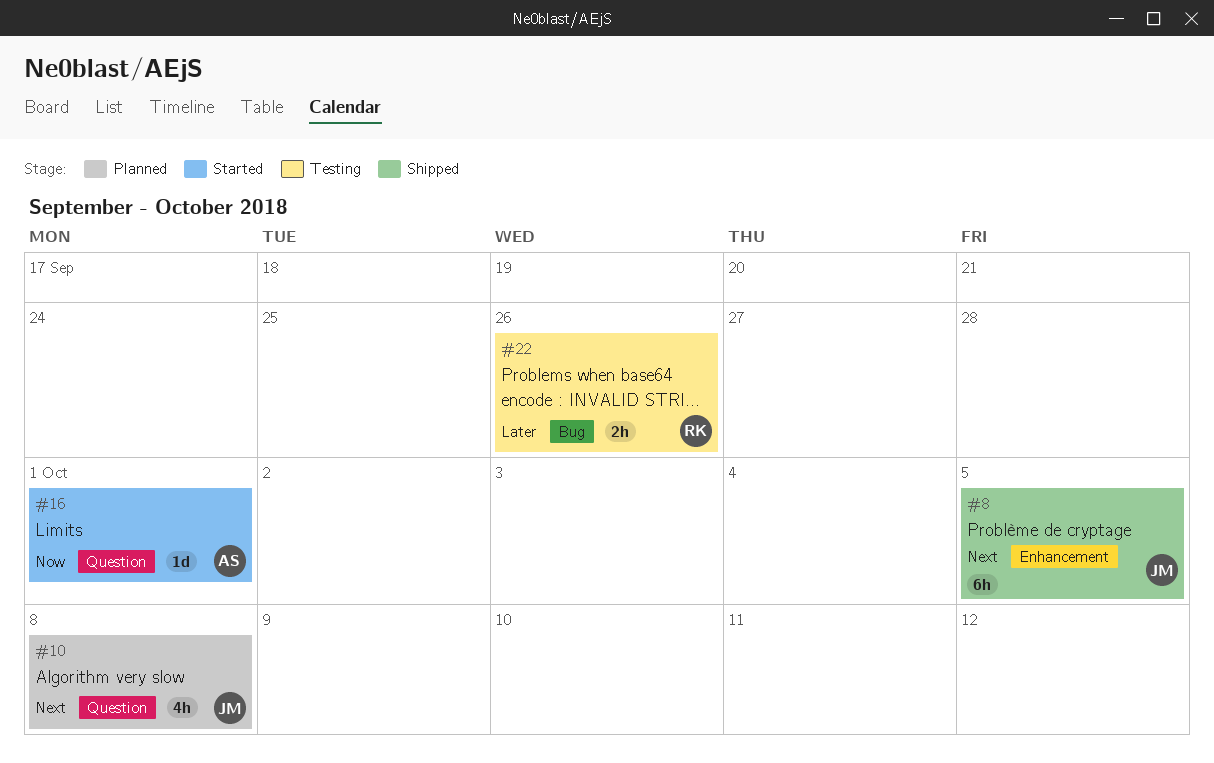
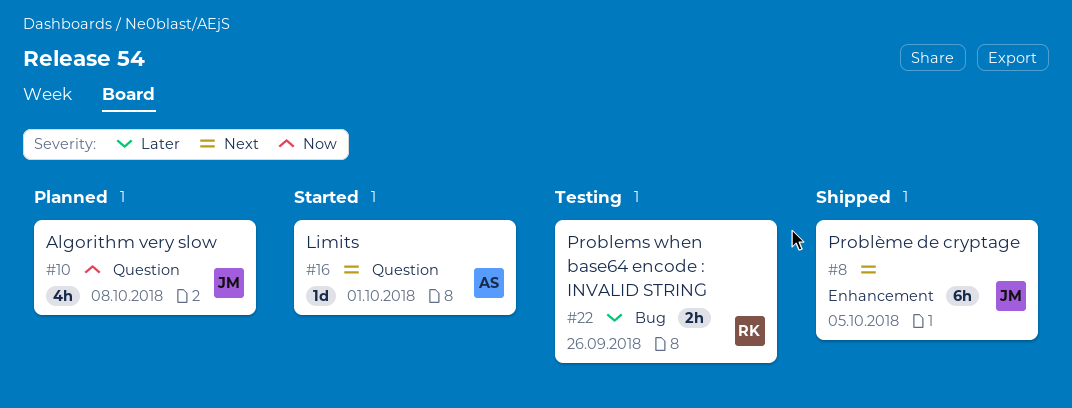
#10, priority: Next -> Now
#16, priority: Now -> Next

